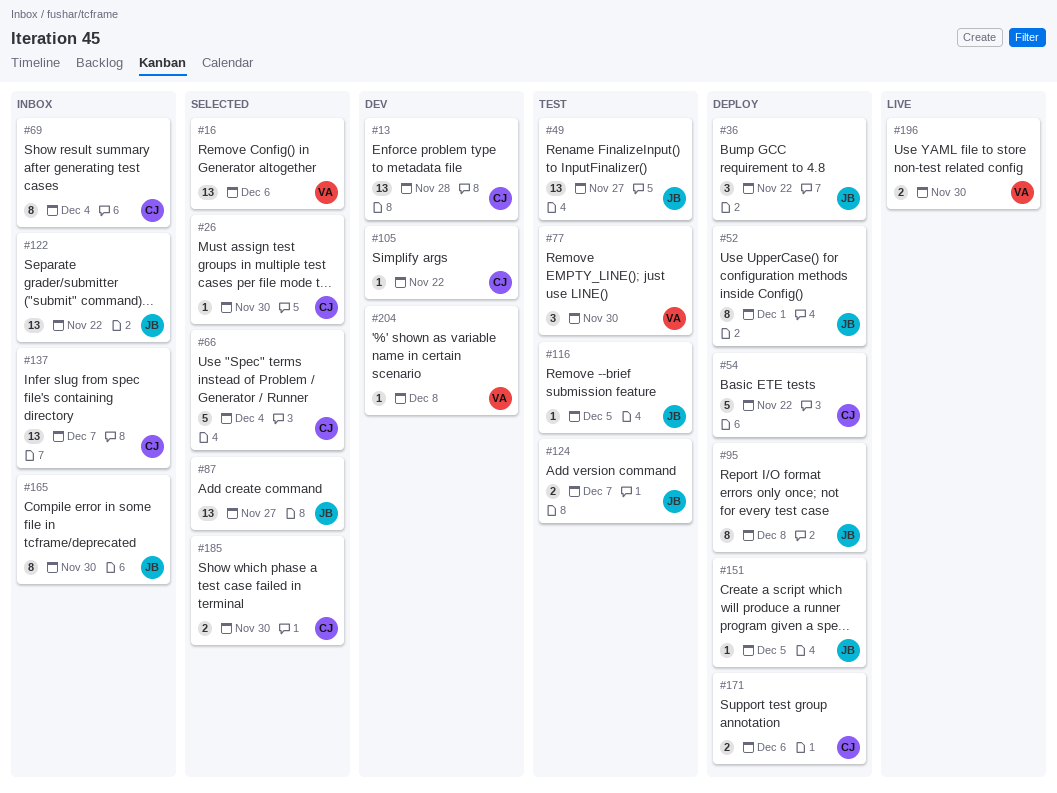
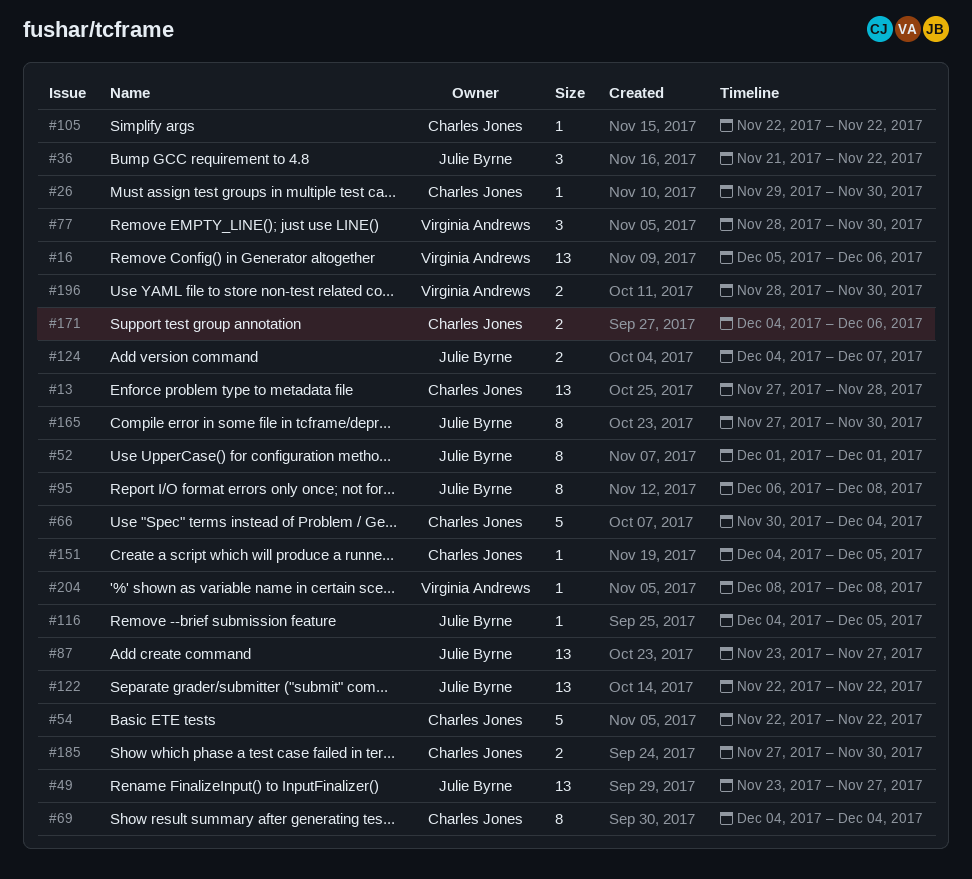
#137: present -> none
#151, owner: Julie Byrne -> Charles Jones

